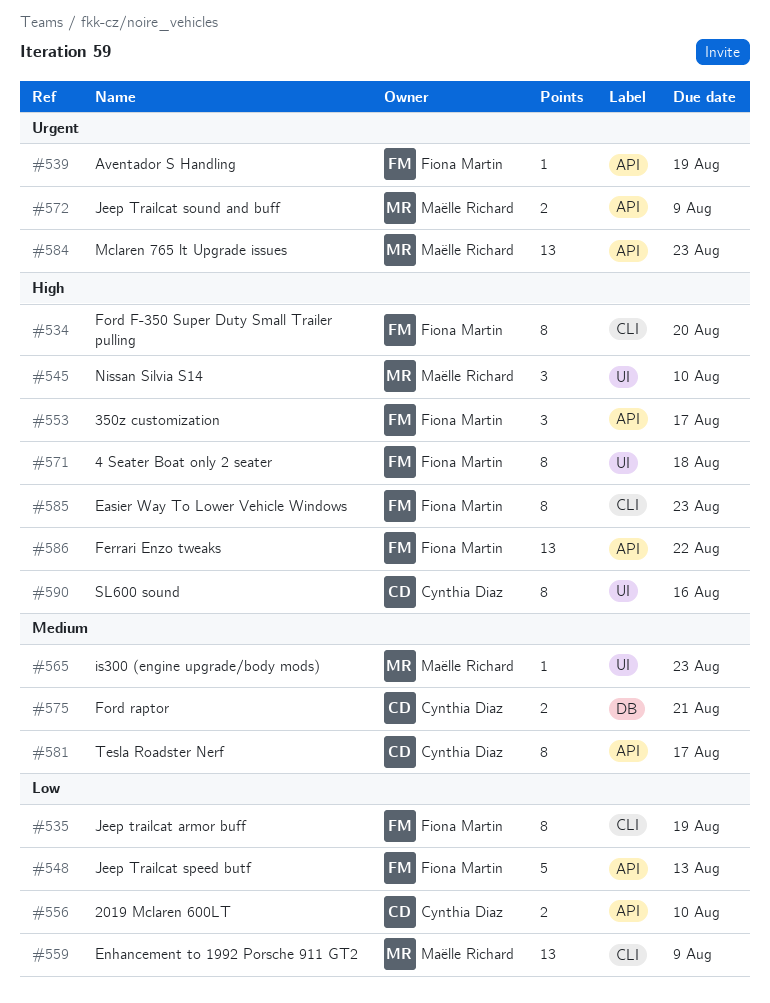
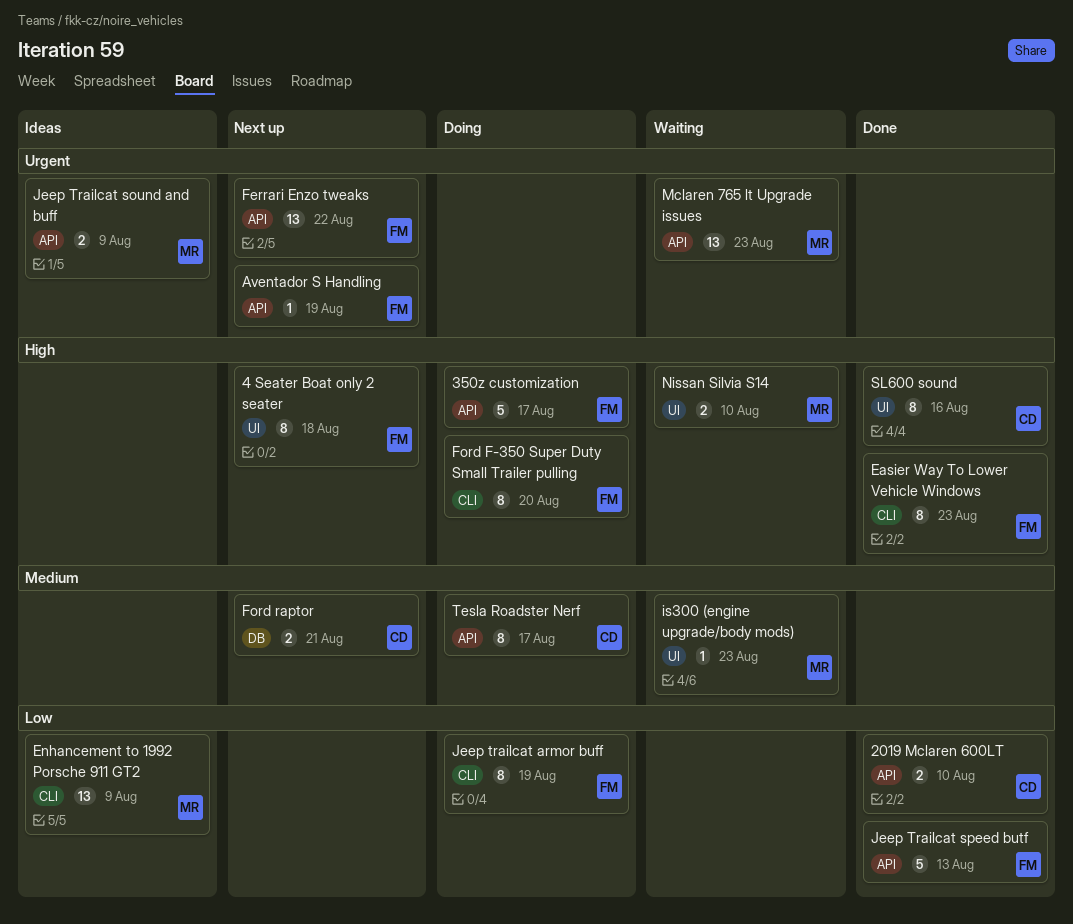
350z customization, estimate: 3 -> 5
Ferrari Enzo tweaks, priority: High -> Urgent
Nissan Silvia S14, estimate: 3 -> 2

